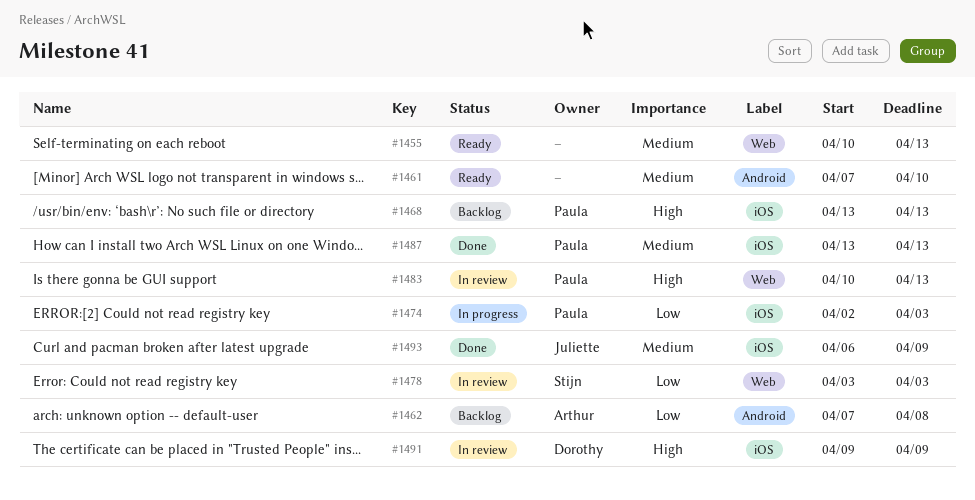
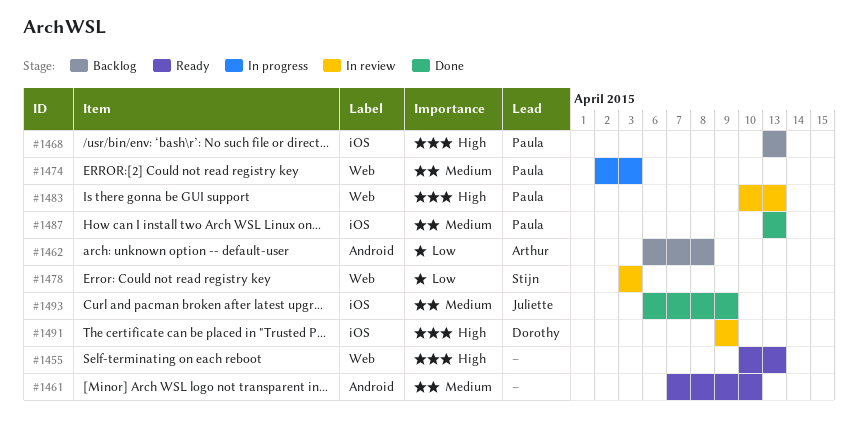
#1455, priority: Medium -> High
#1462, start: Apr 7 -> Apr 6
#1474, priority: Low -> Medium
#1474, label: iOS -> Web

